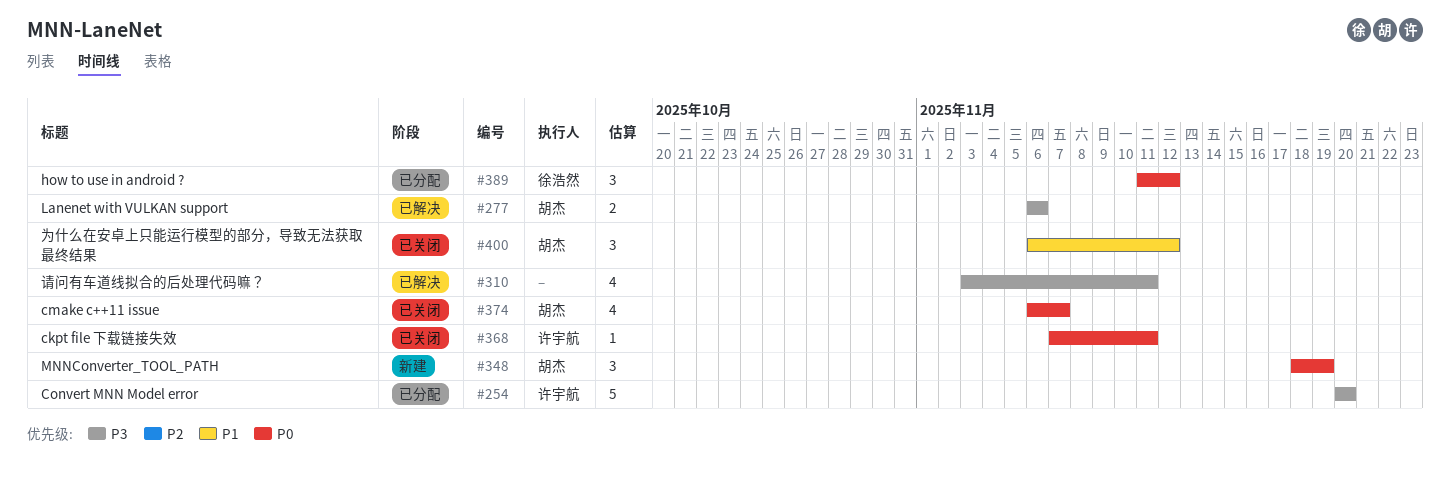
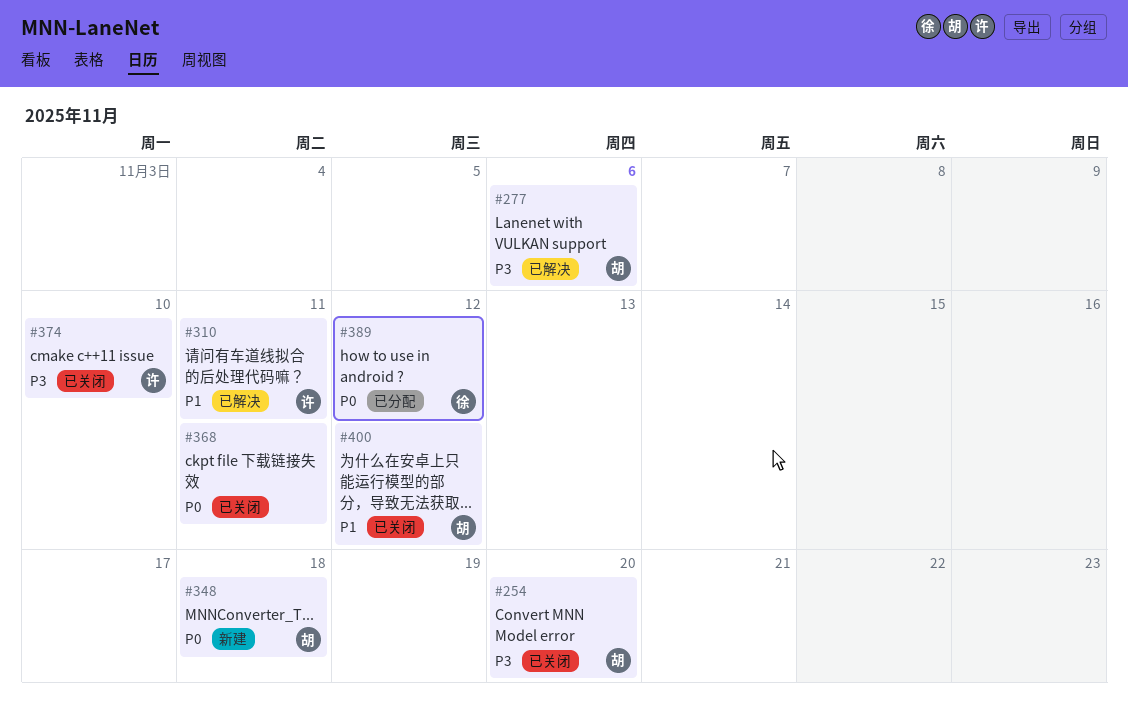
#254, status: 已分配 -> 已关闭
#254, owner: 许宇航 -> 胡杰
#310, owner: none -> 许宇航
#310, priority: P3 -> P1
#348, due: Nov 19 -> Nov 18
#368, owner: 许宇航 -> none
#374, owner: 胡杰 -> 许宇航
#374, priority: P0 -> P3
#374, due: Nov 7 -> Nov 10

